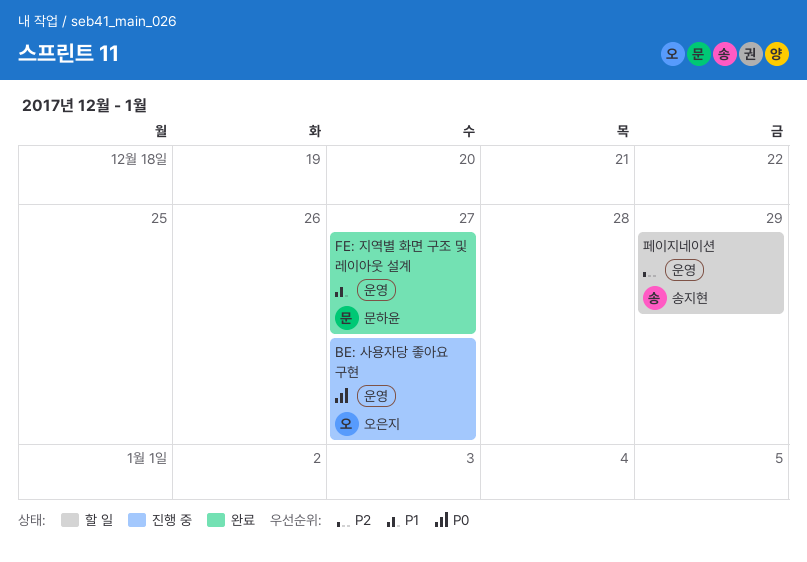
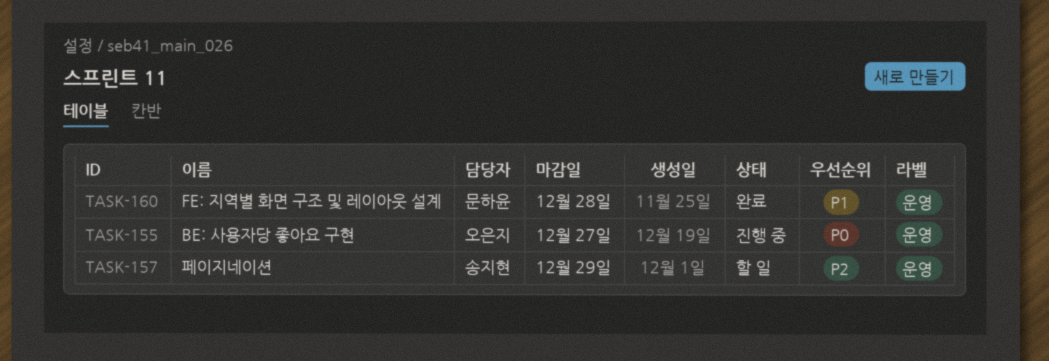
FE: 지역별 화면 구조 및 레이아웃 설계, due: Dec 27 -> Dec 28

